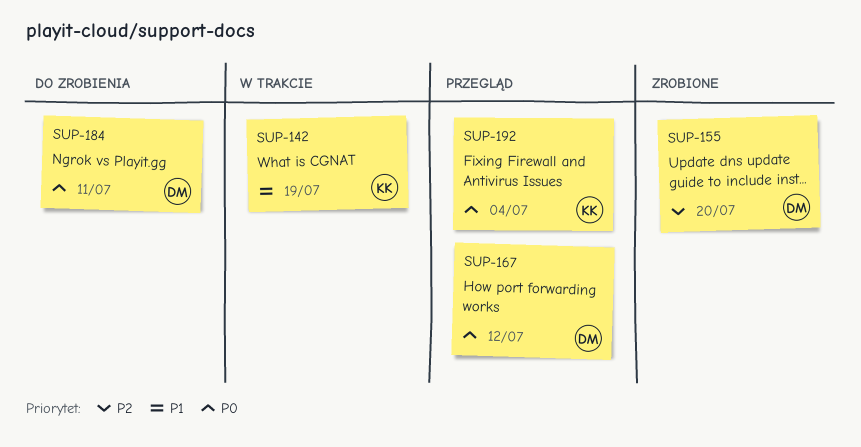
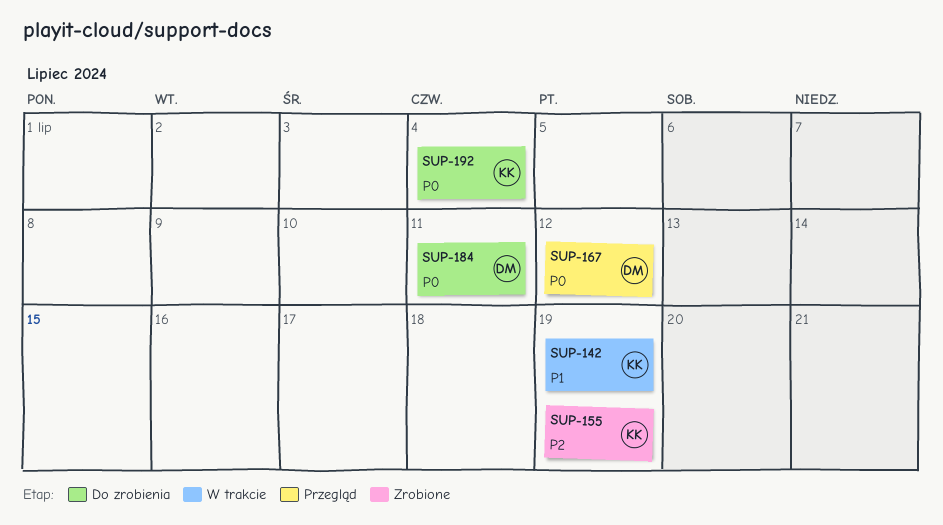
SUP-155, owner: DM -> KK
SUP-155, due: Jul 20 -> Jul 19
SUP-192, status: Przegląd -> Do zrobienia

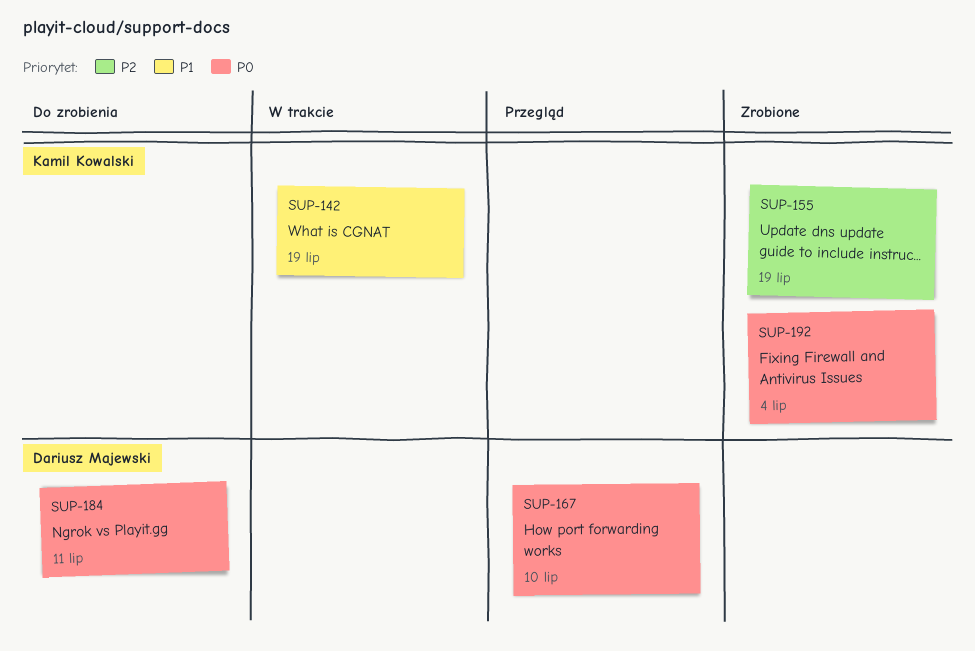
SUP-167, due: Jul 12 -> Jul 10
SUP-192, status: Do zrobienia -> Zrobione

